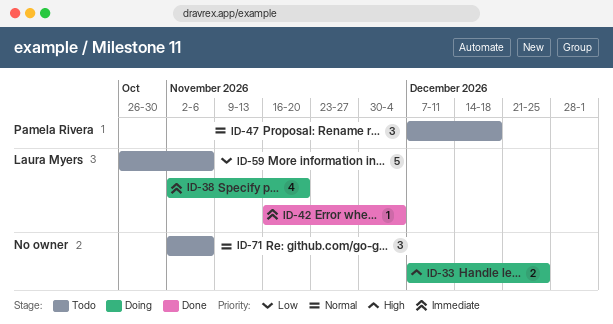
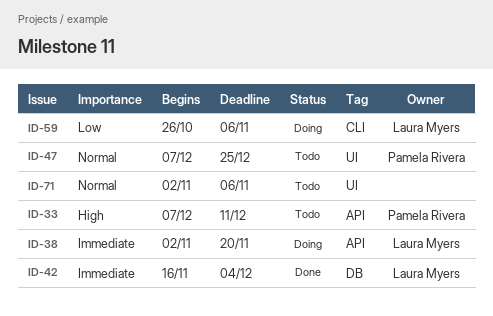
ID-33, status: Doing -> Todo
ID-33, owner: none -> Pamela Rivera
ID-33, due: Dec 25 -> Dec 11
ID-47, due: Dec 18 -> Dec 25
ID-59, status: Todo -> Doing

